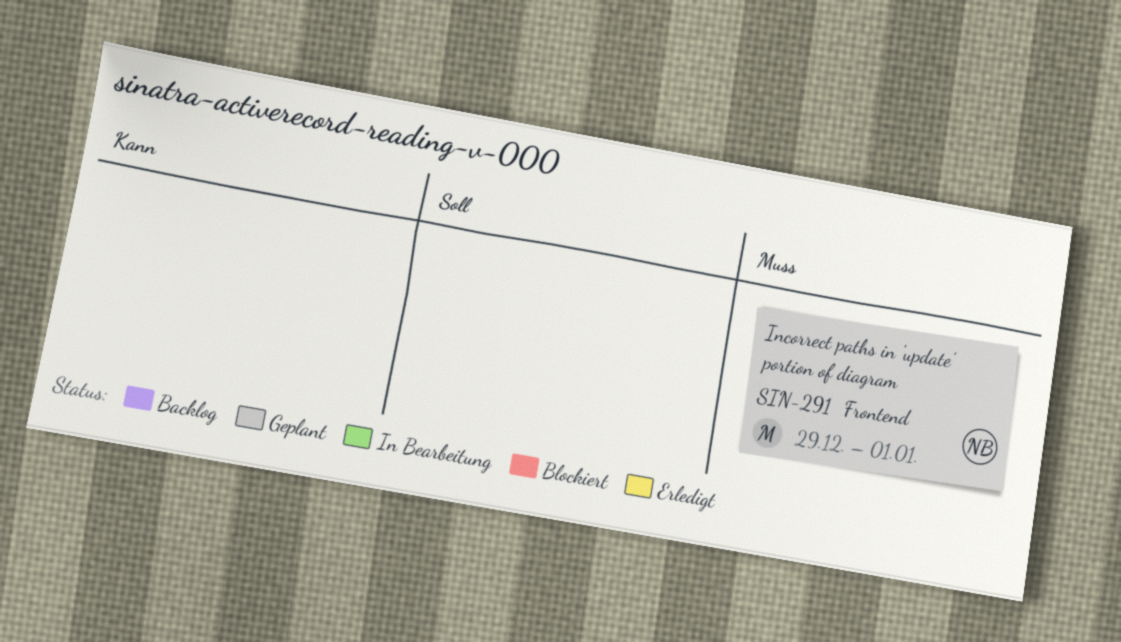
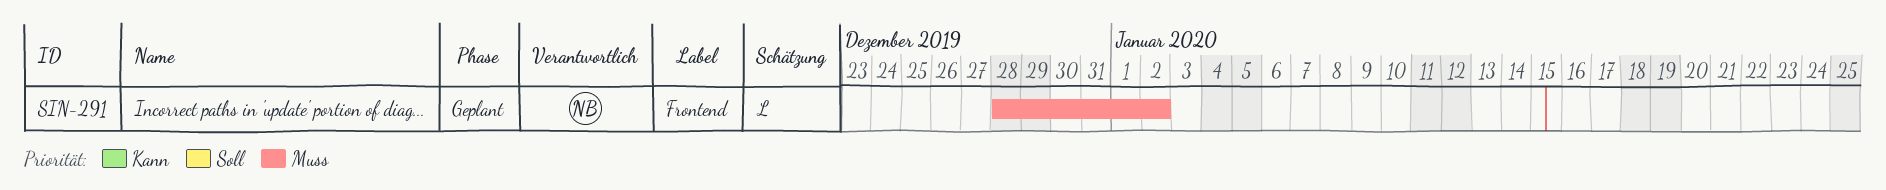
SIN-291, estimate: M -> L
SIN-291, start: Dec 29 -> Dec 28
SIN-291, due: Jan 1 -> Jan 2

